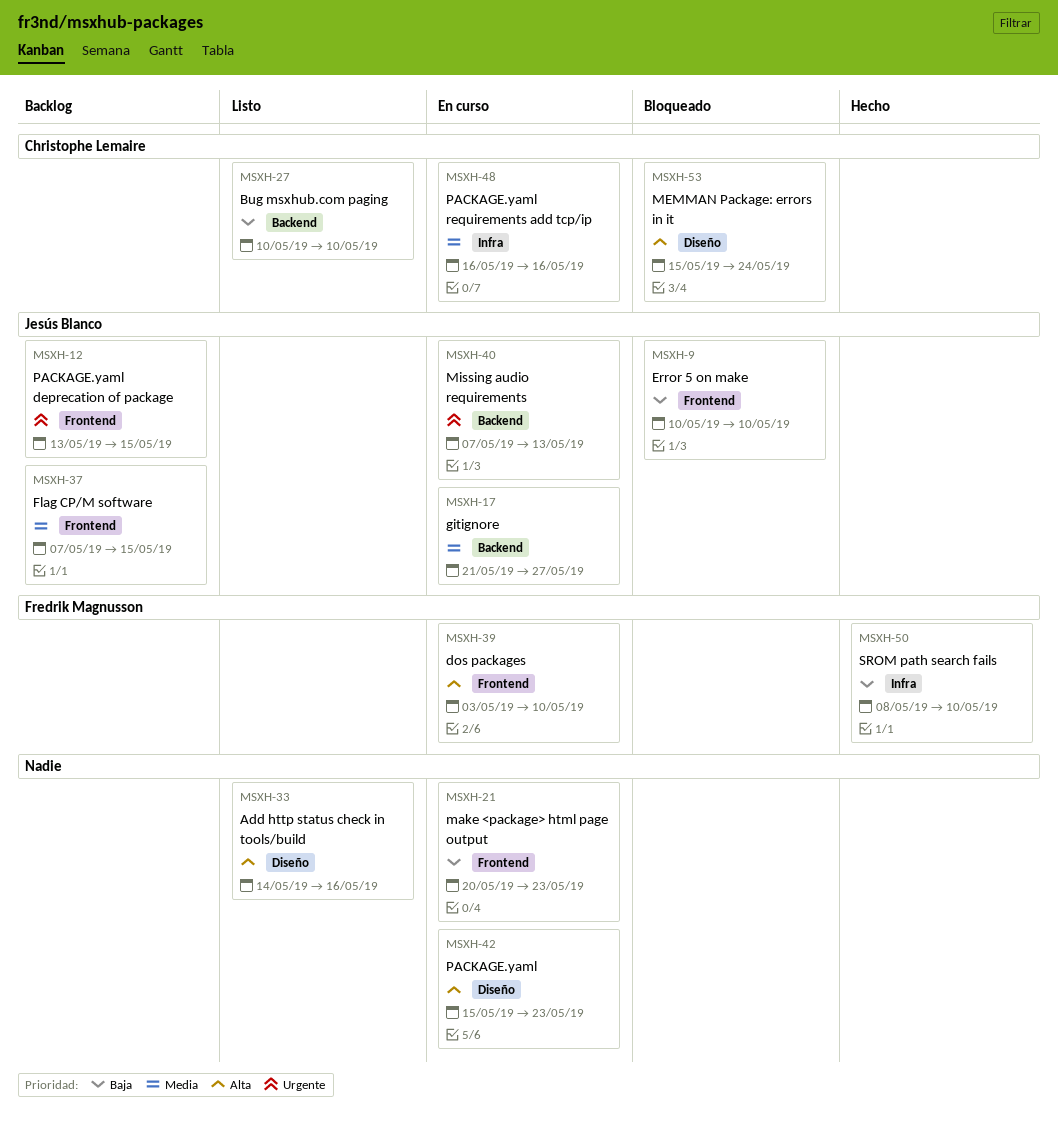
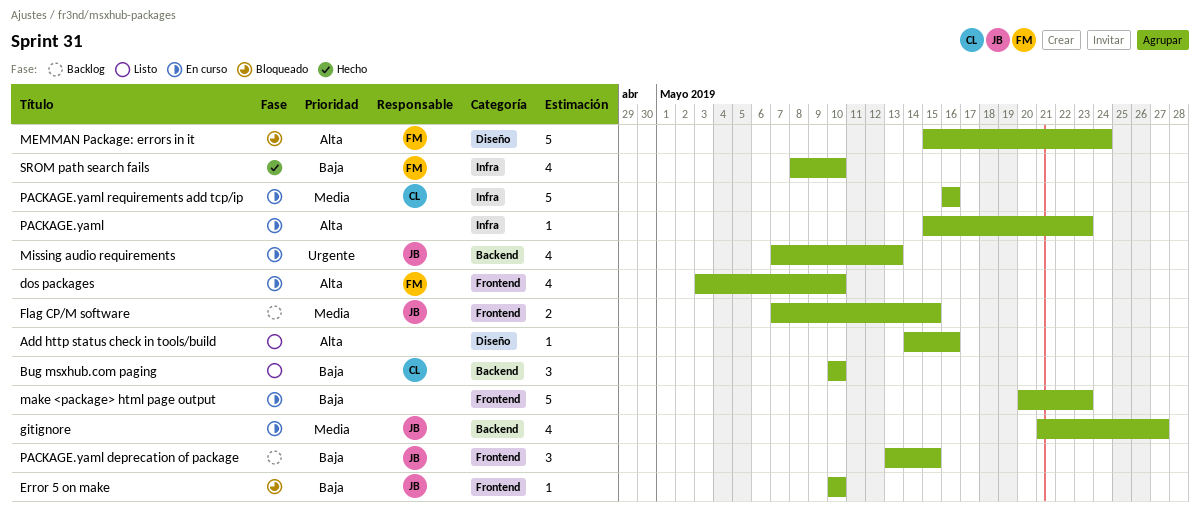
MEMMAN Package: errors in it, owner: Christophe Lemaire -> Fredrik Magnusson
PACKAGE.yaml, label: Diseño -> Infra
PACKAGE.yaml deprecation of package, priority: Urgente -> Baja

